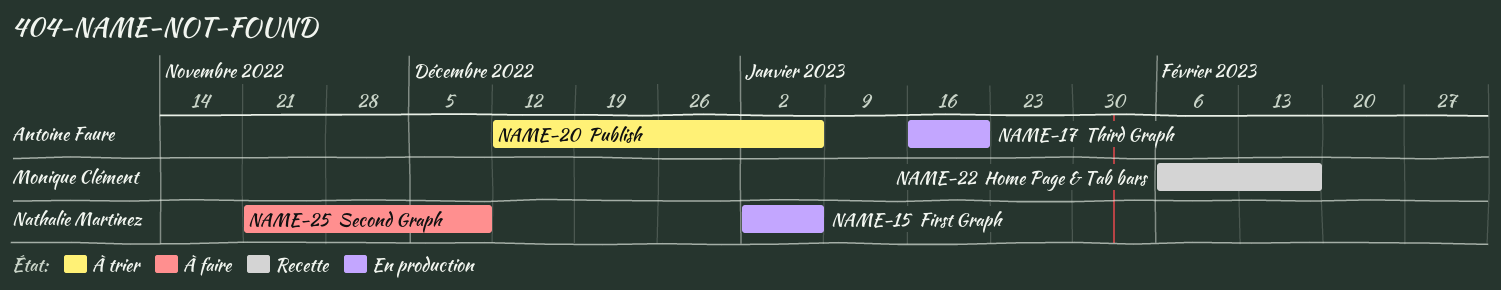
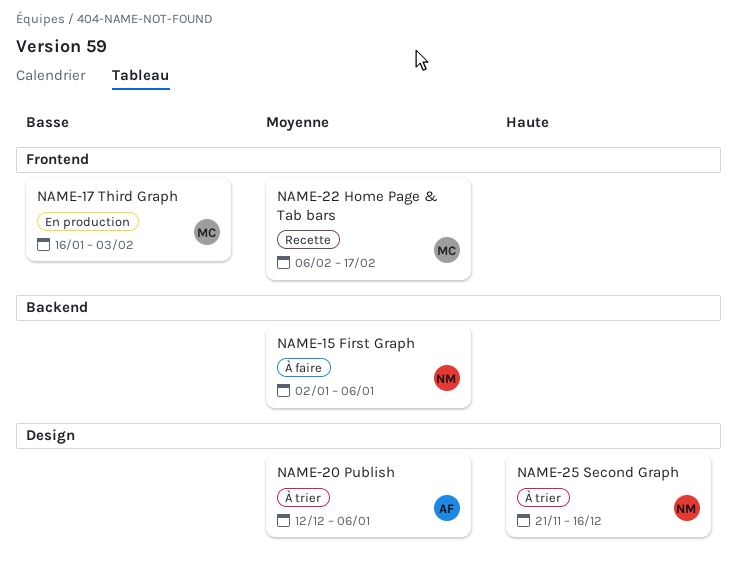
NAME-15, status: En production -> À faire
NAME-17, owner: Antoine Faure -> Monique Clément
NAME-17, due: Jan 20 -> Feb 3
NAME-25, status: À faire -> À trier
NAME-25, due: Dec 9 -> Dec 16

